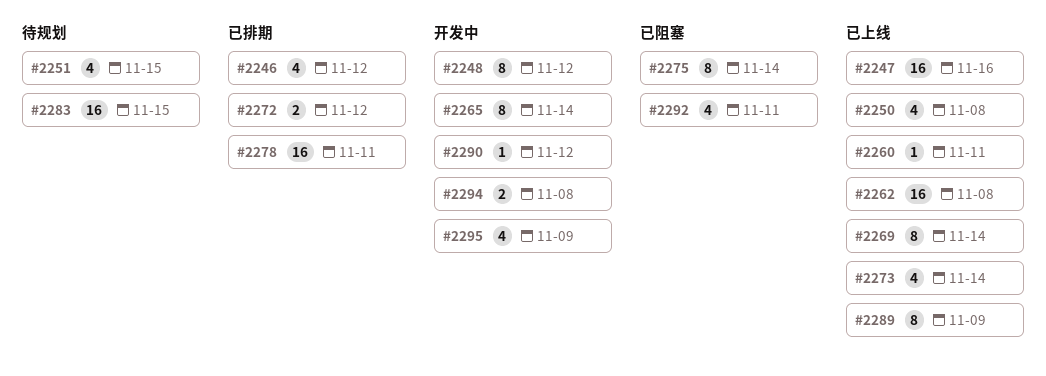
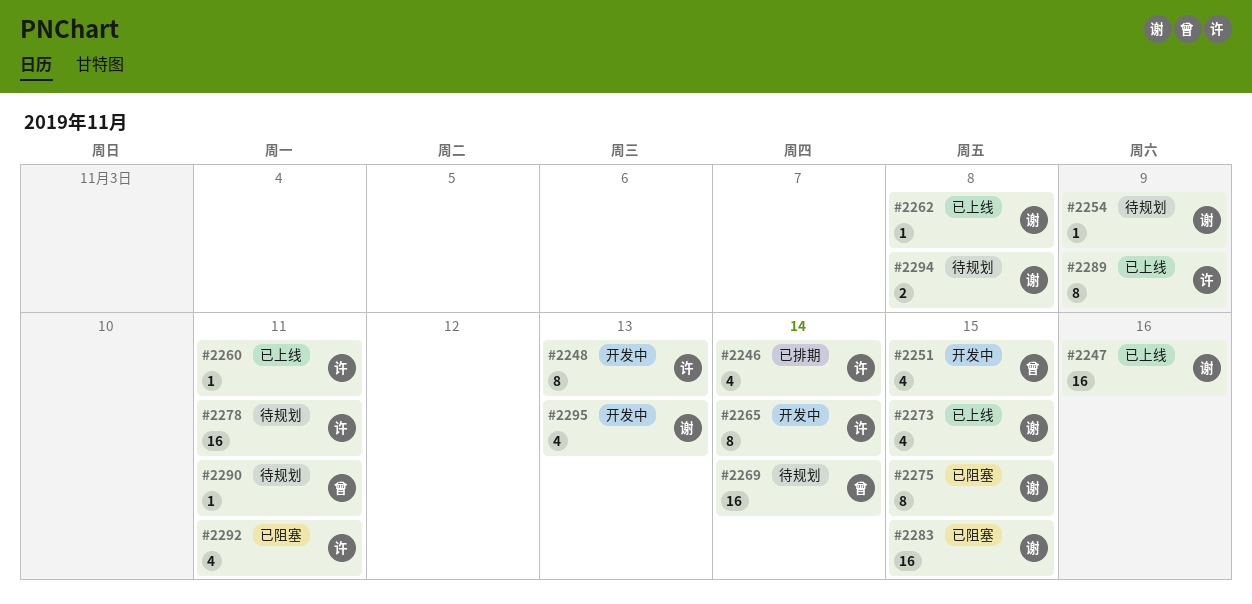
#2246, due: Nov 12 -> Nov 14
#2248, due: Nov 12 -> Nov 13
#2250: present -> none
#2251, status: 待规划 -> 开发中
#2254: none -> present
#2262, estimate: 16 -> 1
#2269, status: 已上线 -> 待规划
#2269, estimate: 8 -> 16
#2272: present -> none
#2273, due: Nov 14 -> Nov 15
#2275, due: Nov 14 -> Nov 15
#2278, status: 已排期 -> 待规划
#2283, status: 待规划 -> 已阻塞
#2290, status: 开发中 -> 待规划
#2290, due: Nov 12 -> Nov 11
#2294, status: 开发中 -> 待规划
#2295, due: Nov 9 -> Nov 13

